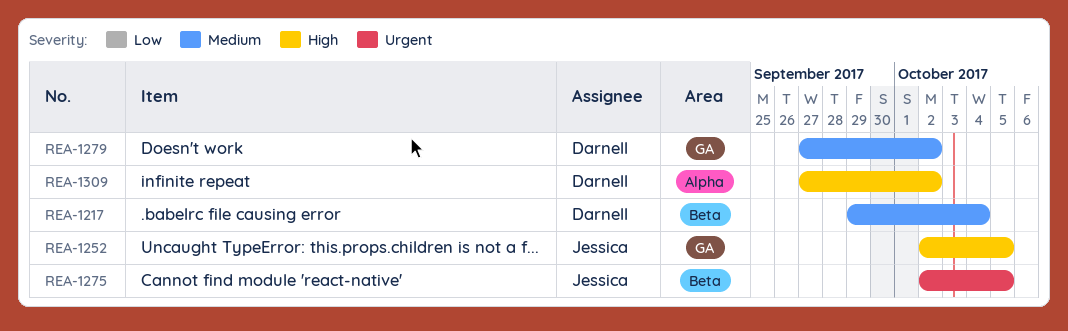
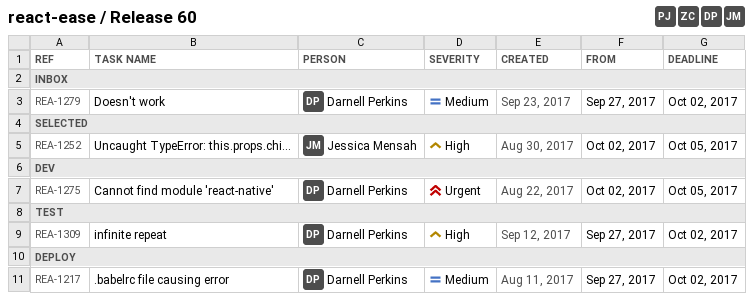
REA-1217, start: Sep 29 -> Sep 27
REA-1217, due: Oct 4 -> Oct 2
REA-1275, owner: Jessica Mensah -> Darnell Perkins

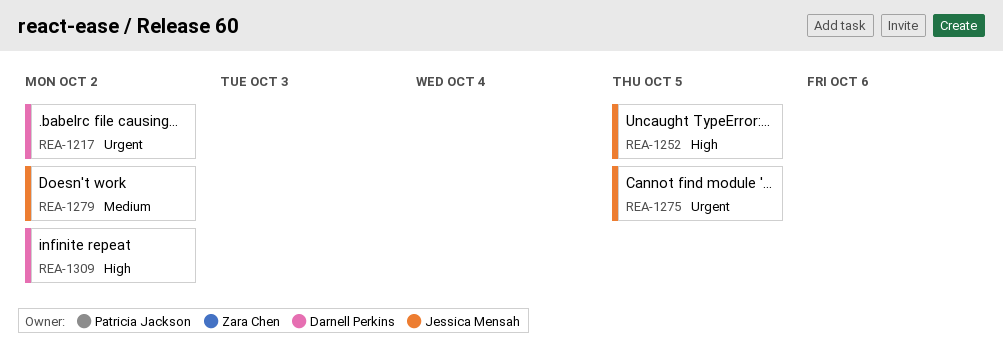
REA-1217, priority: Medium -> Urgent
REA-1275, owner: Darnell Perkins -> Jessica Mensah
REA-1279, owner: Darnell Perkins -> Jessica Mensah

